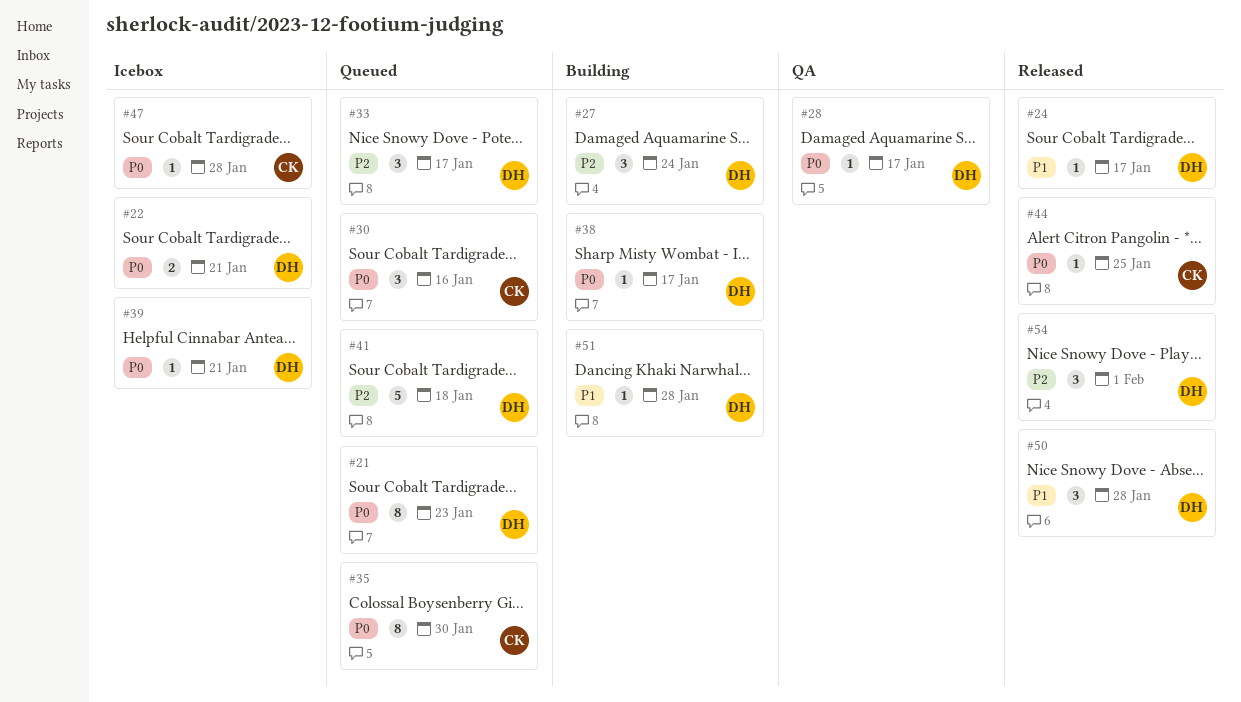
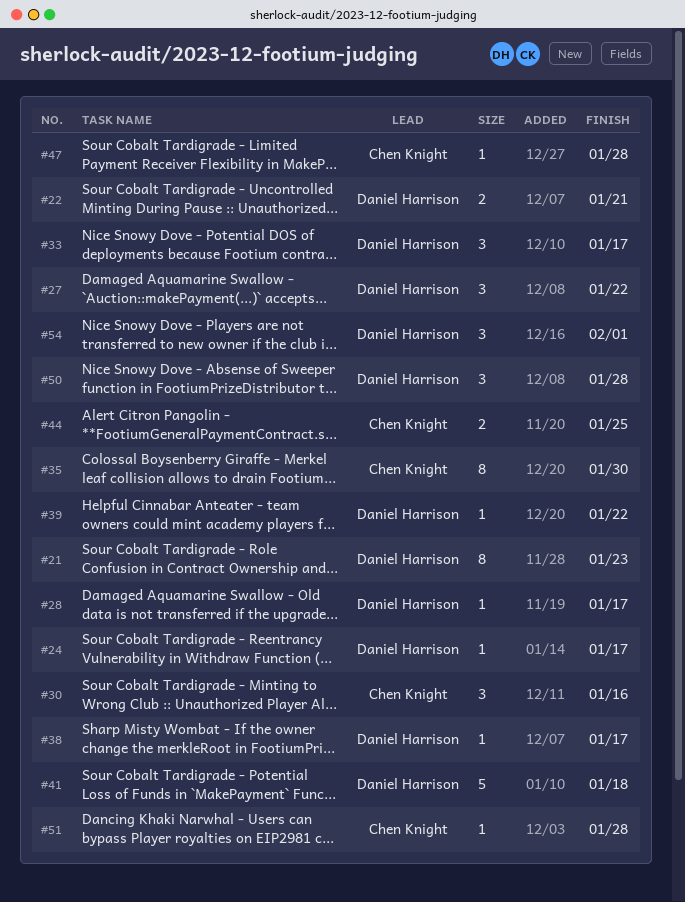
#27, due: Jan 24 -> Jan 22
#39, due: Jan 21 -> Jan 22
#44, estimate: 1 -> 2
#51, owner: Daniel Harrison -> Chen Knight

